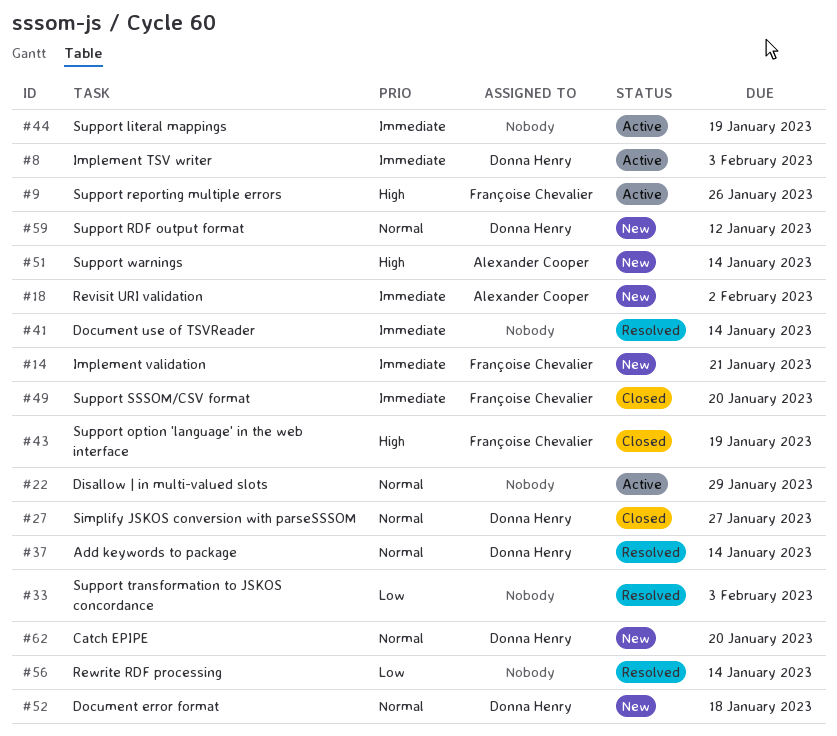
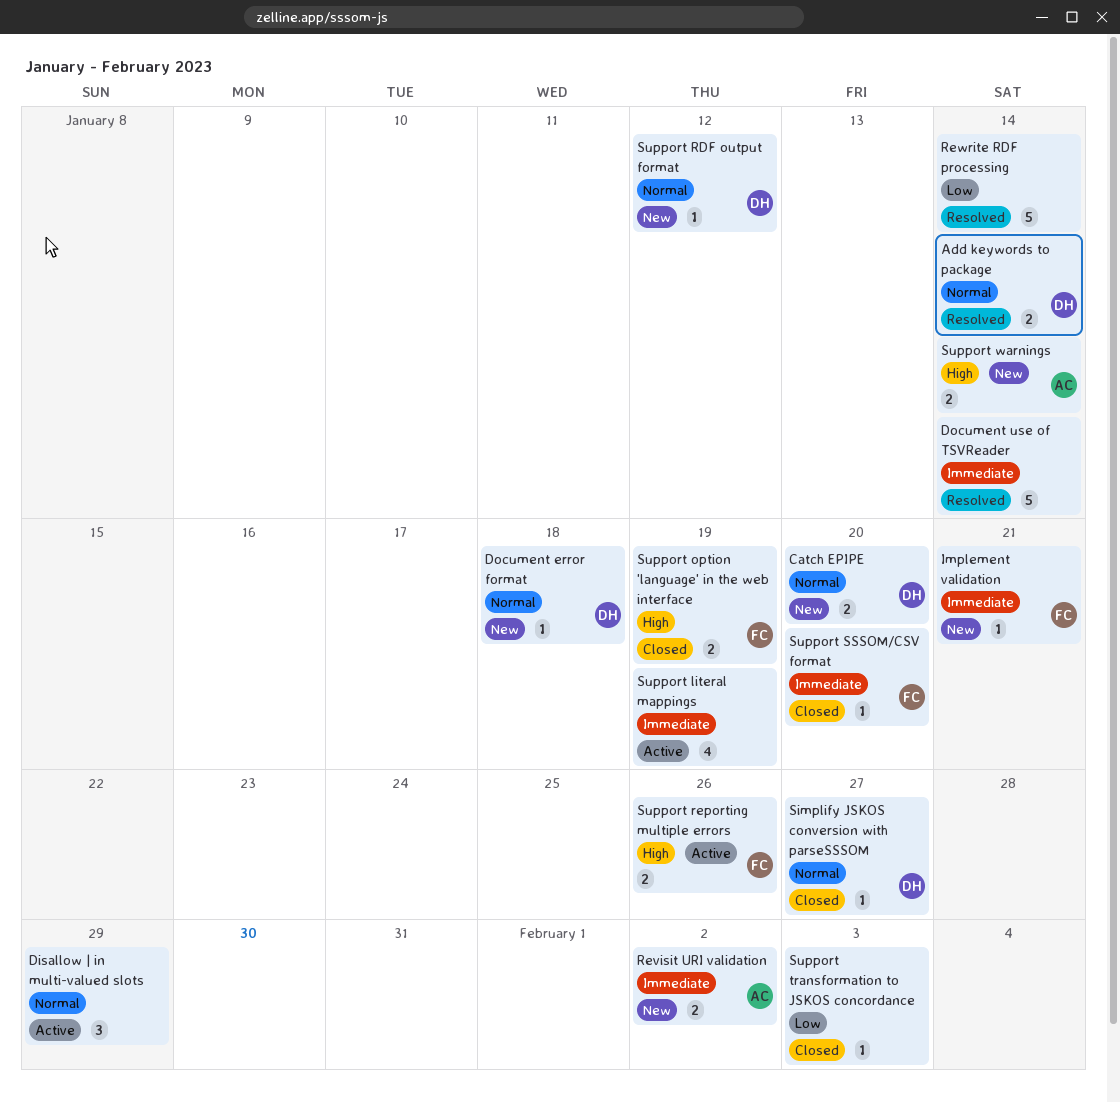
Implement TSV writer: present -> none
Support transformation to JSKOS concordance, status: Resolved -> Closed

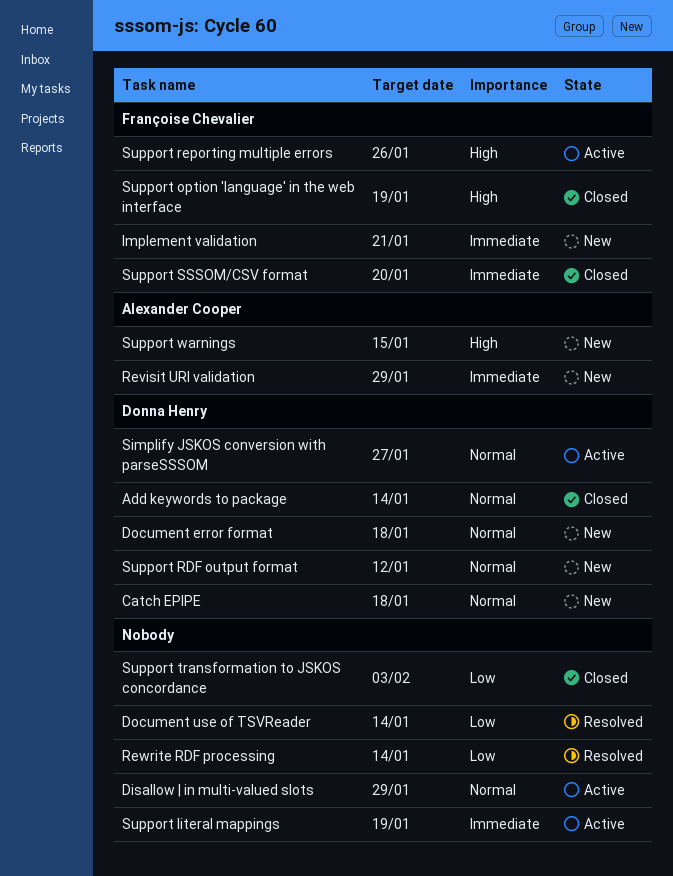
Add keywords to package, status: Resolved -> Closed
Catch EPIPE, due: Jan 20 -> Jan 18
Document use of TSVReader, priority: Immediate -> Low
Revisit URI validation, due: Feb 2 -> Jan 29
Simplify JSKOS conversion with parseSSSOM, status: Closed -> Active
Support warnings, due: Jan 14 -> Jan 15

